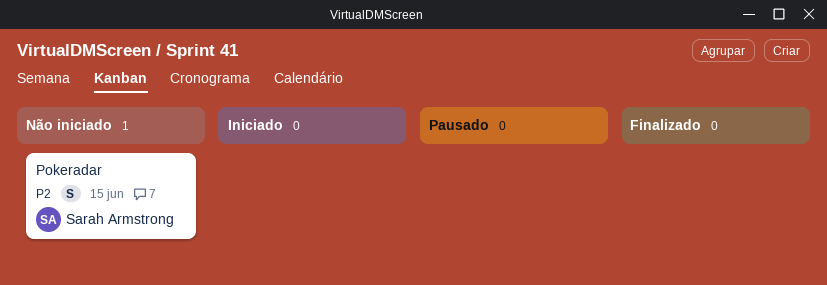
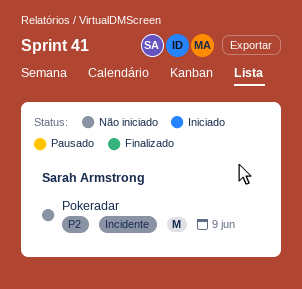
Pokeradar, estimate: S -> M
Pokeradar, due: Jun 15 -> Jun 9

